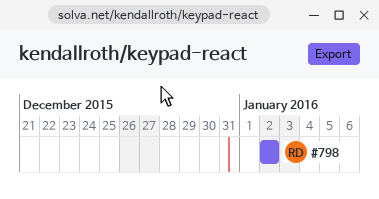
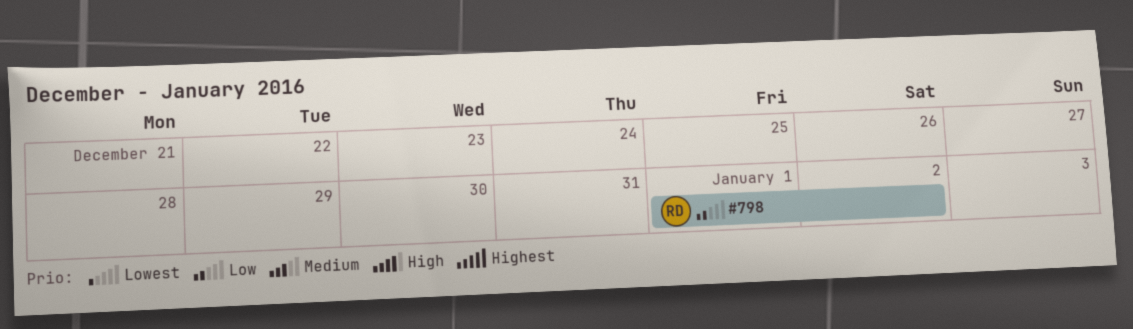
#798, start: Jan 2 -> Jan 1

